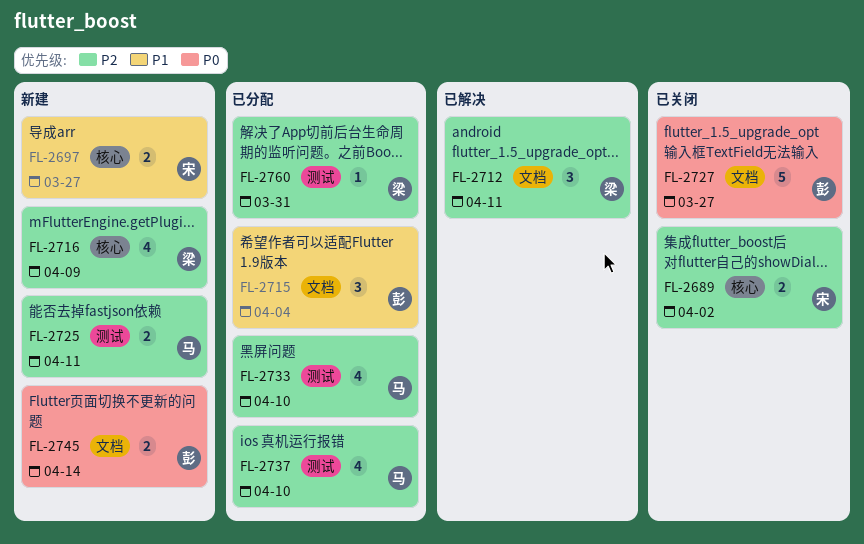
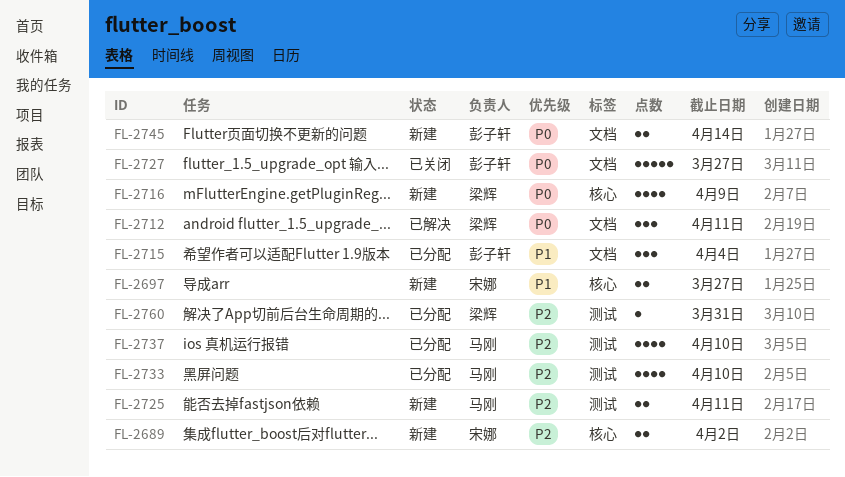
FL-2689, status: 已关闭 -> 新建
FL-2712, priority: P2 -> P0
FL-2716, priority: P2 -> P0

